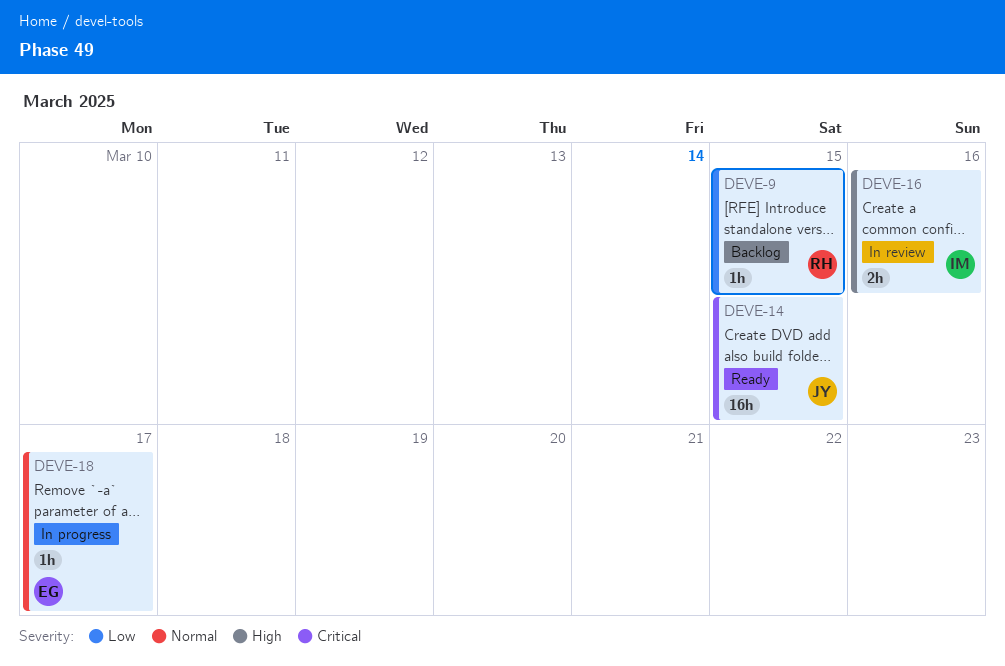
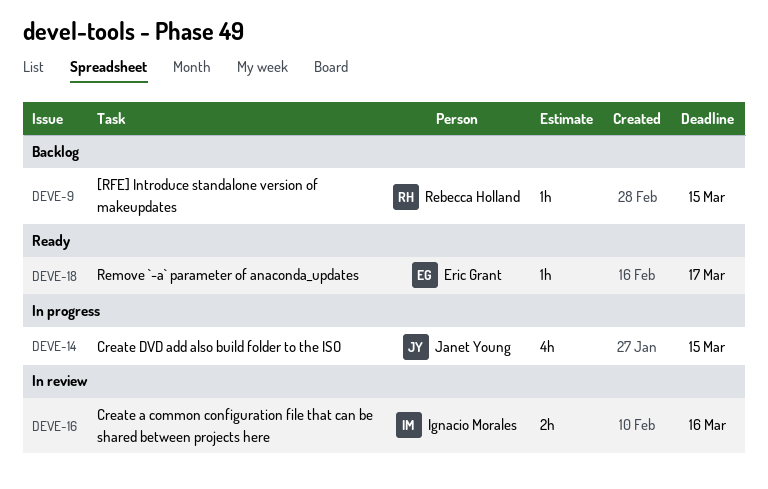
DEVE-14, status: Ready -> In progress
DEVE-14, estimate: 16h -> 4h
DEVE-18, status: In progress -> Ready

